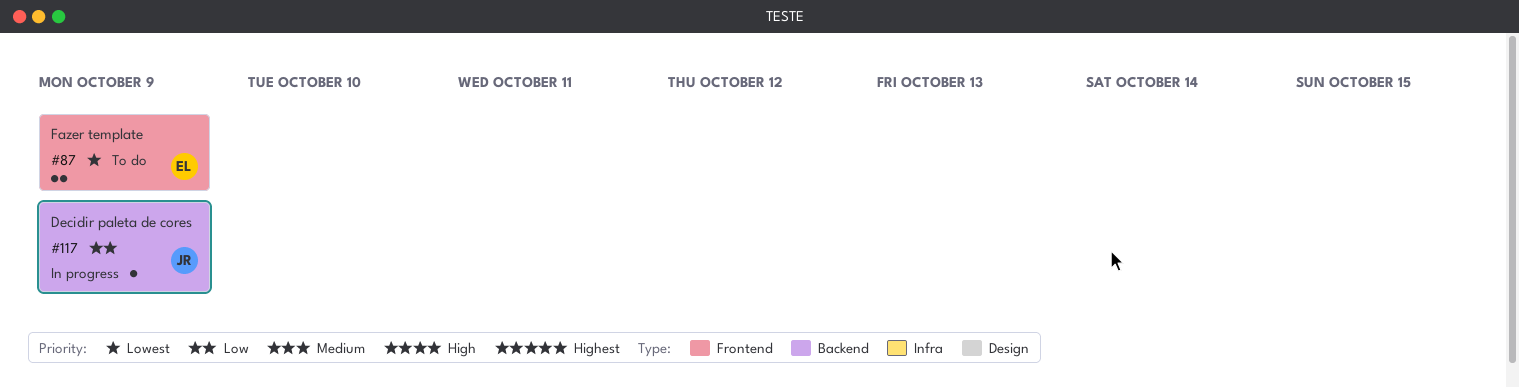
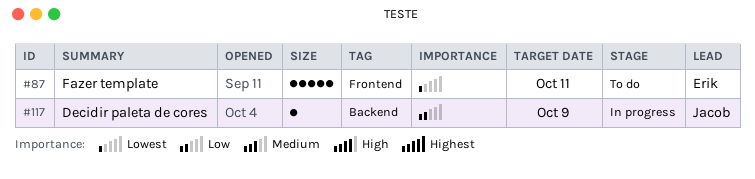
#87, estimate: 2 -> 5
#87, due: Oct 9 -> Oct 11

